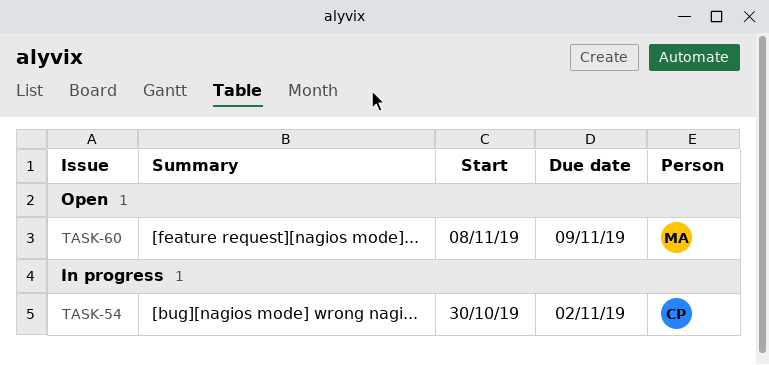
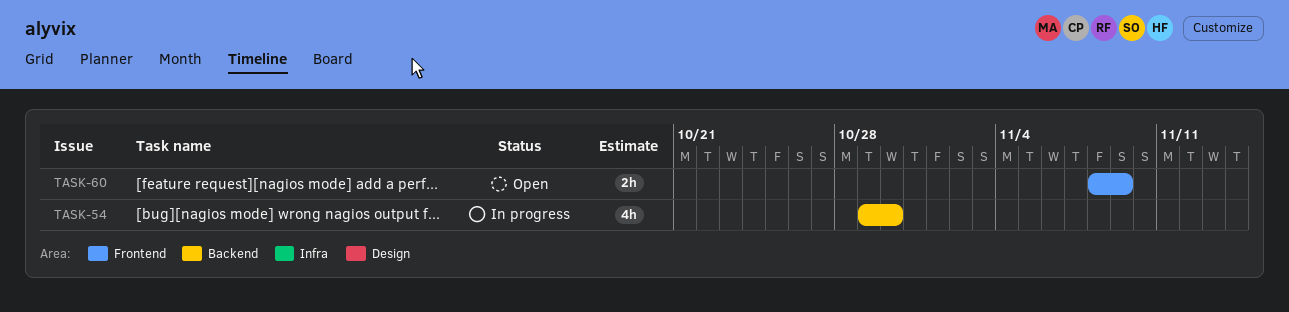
TASK-54, start: Oct 30 -> Oct 29
TASK-54, due: Nov 2 -> Oct 30

